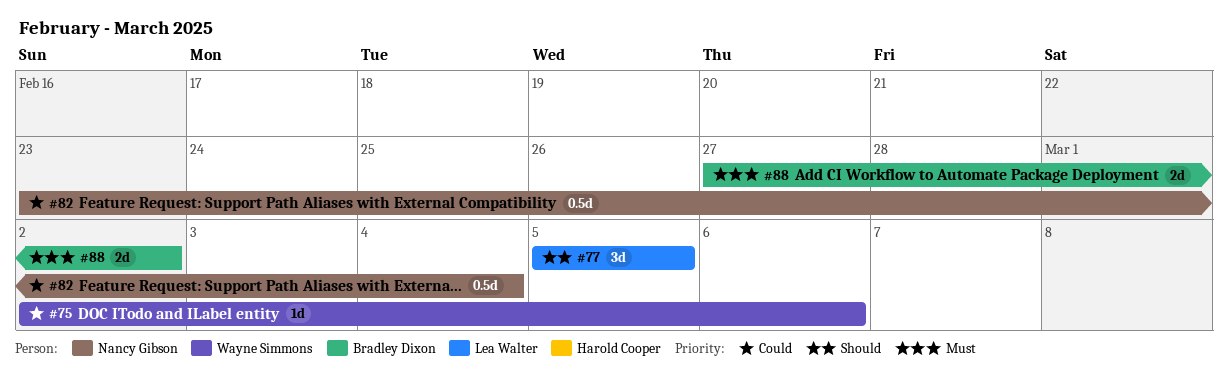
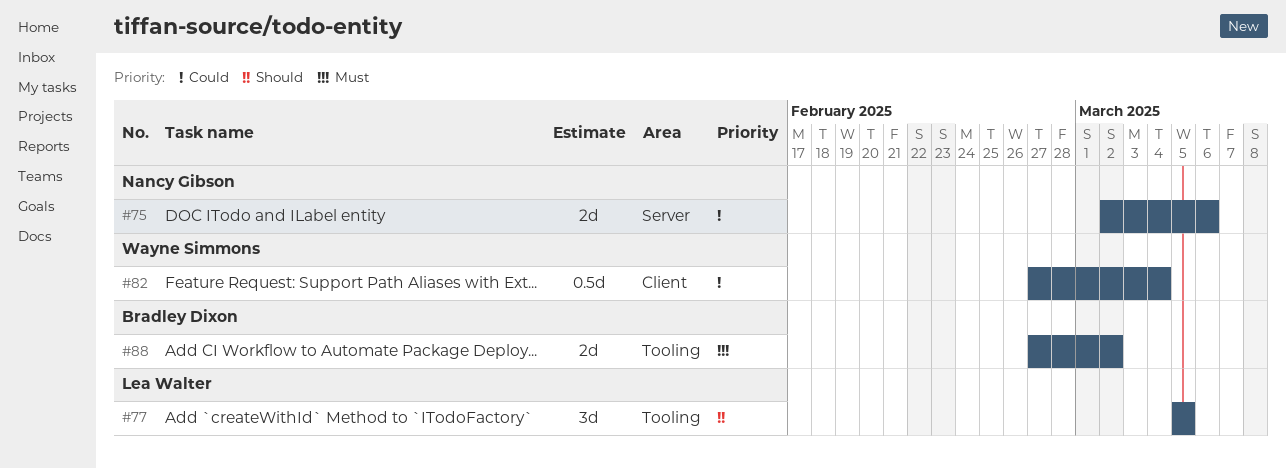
#75, owner: Wayne Simmons -> Nancy Gibson
#75, estimate: 1d -> 2d
#82, owner: Nancy Gibson -> Wayne Simmons
#82, start: Feb 23 -> Feb 27

